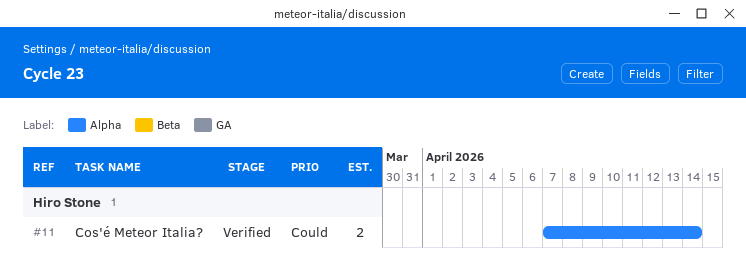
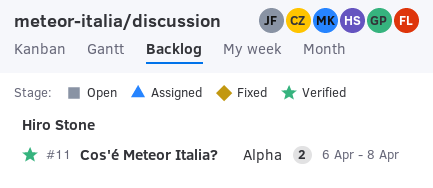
#11, start: Apr 7 -> Apr 6
#11, due: Apr 14 -> Apr 8

